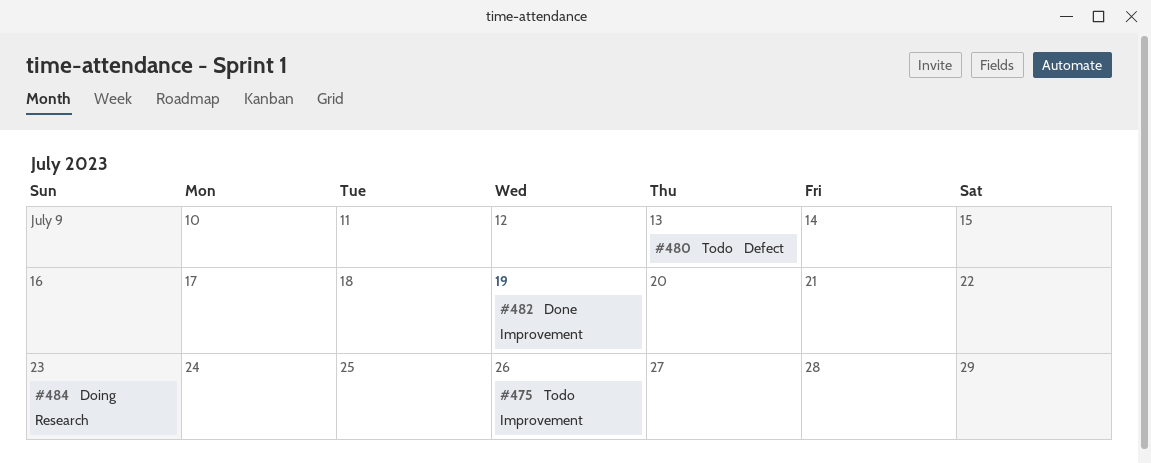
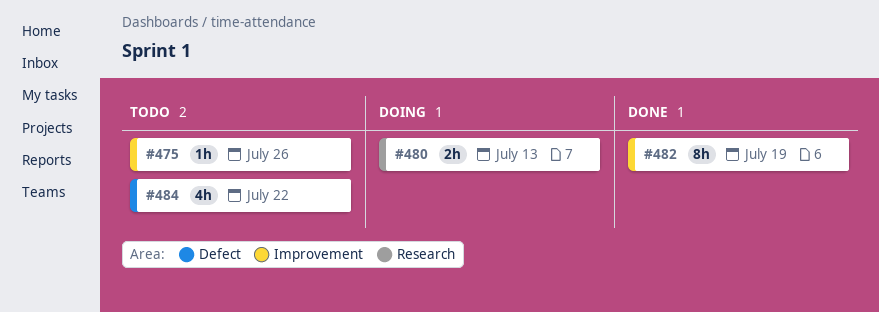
#480, status: Todo -> Doing
#480, label: Defect -> Research
#484, status: Doing -> Todo
#484, label: Research -> Defect
#484, due: Jul 23 -> Jul 22

